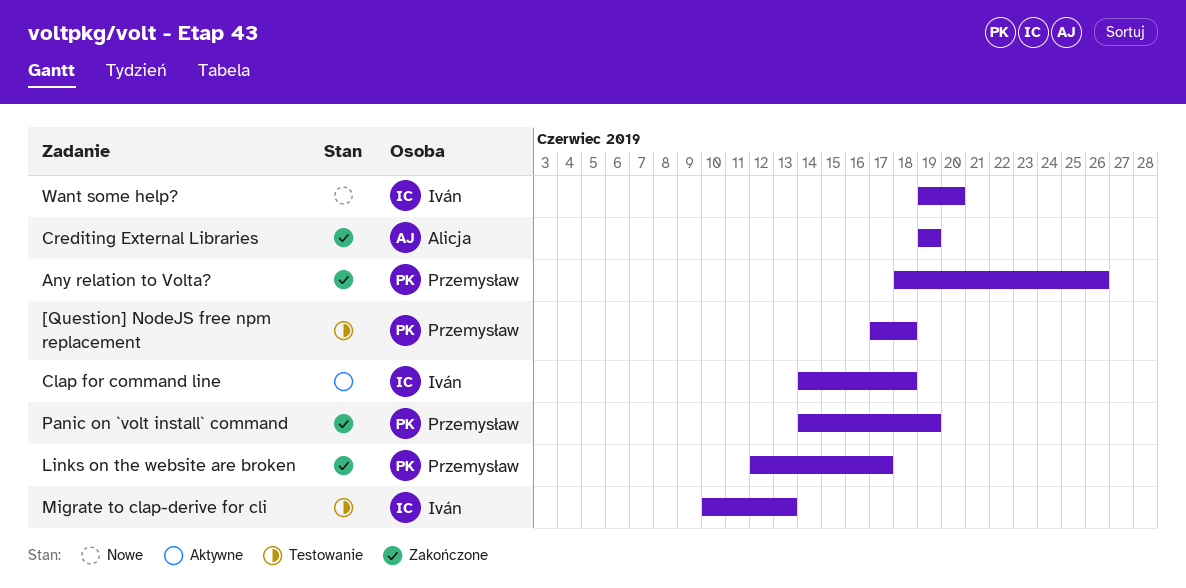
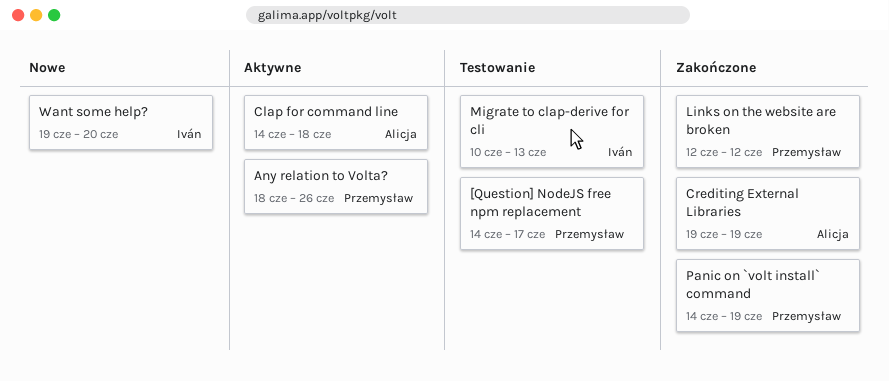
[Question] NodeJS free npm replacement, start: Jun 17 -> Jun 14
[Question] NodeJS free npm replacement, due: Jun 18 -> Jun 17
Any relation to Volta?, status: Zakończone -> Aktywne
Clap for command line, owner: Iván -> Alicja
Links on the website are broken, due: Jun 17 -> Jun 12

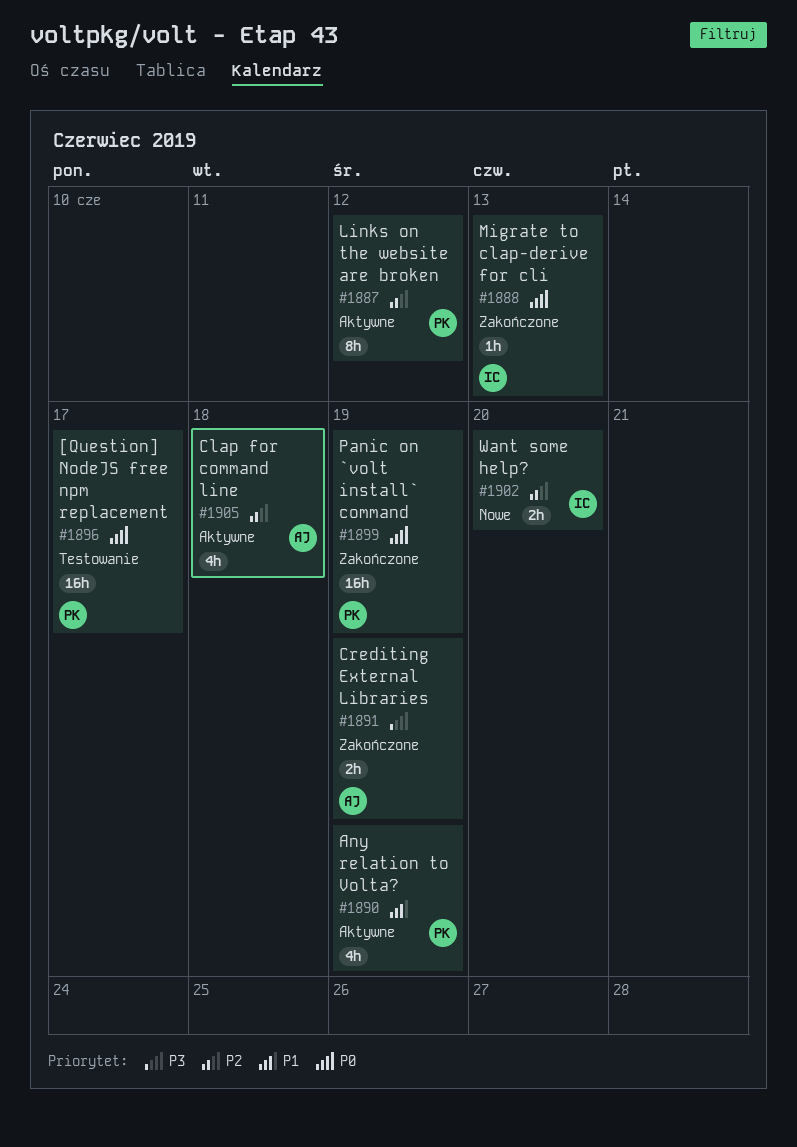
Any relation to Volta?, due: Jun 26 -> Jun 19
Links on the website are broken, status: Zakończone -> Aktywne
Migrate to clap-derive for cli, status: Testowanie -> Zakończone

